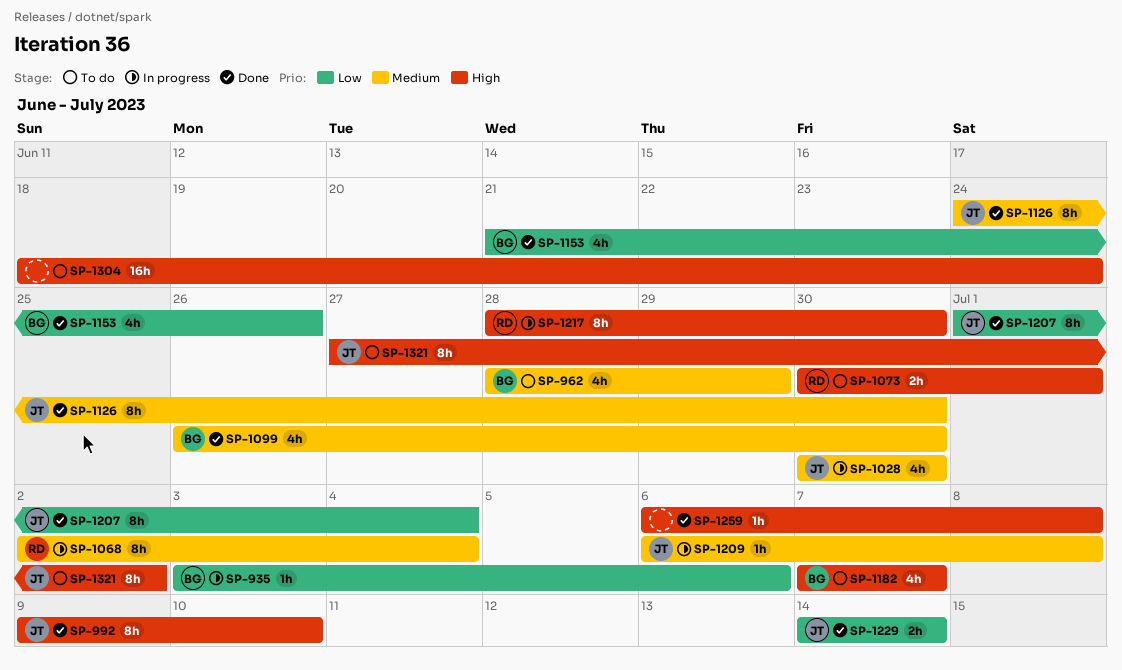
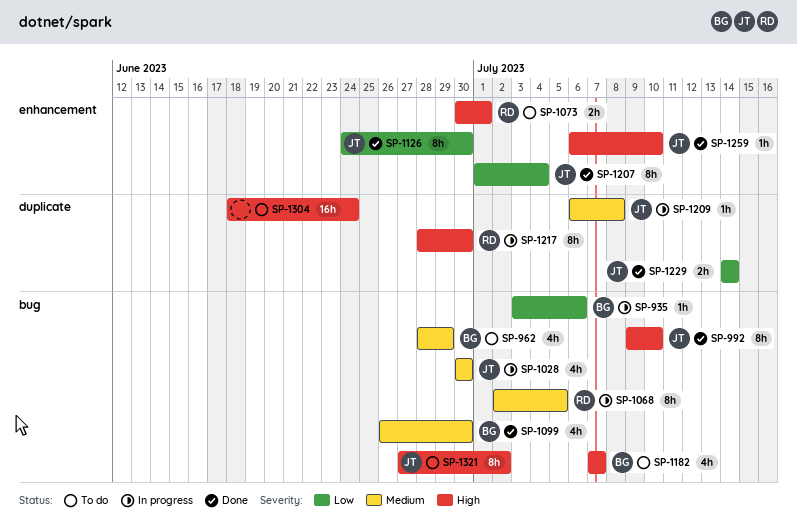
SP-1068, due: Jul 4 -> Jul 5
SP-1126, priority: Medium -> Low
SP-1153: present -> none
SP-1259, owner: none -> JT
SP-1259, due: Jul 8 -> Jul 10

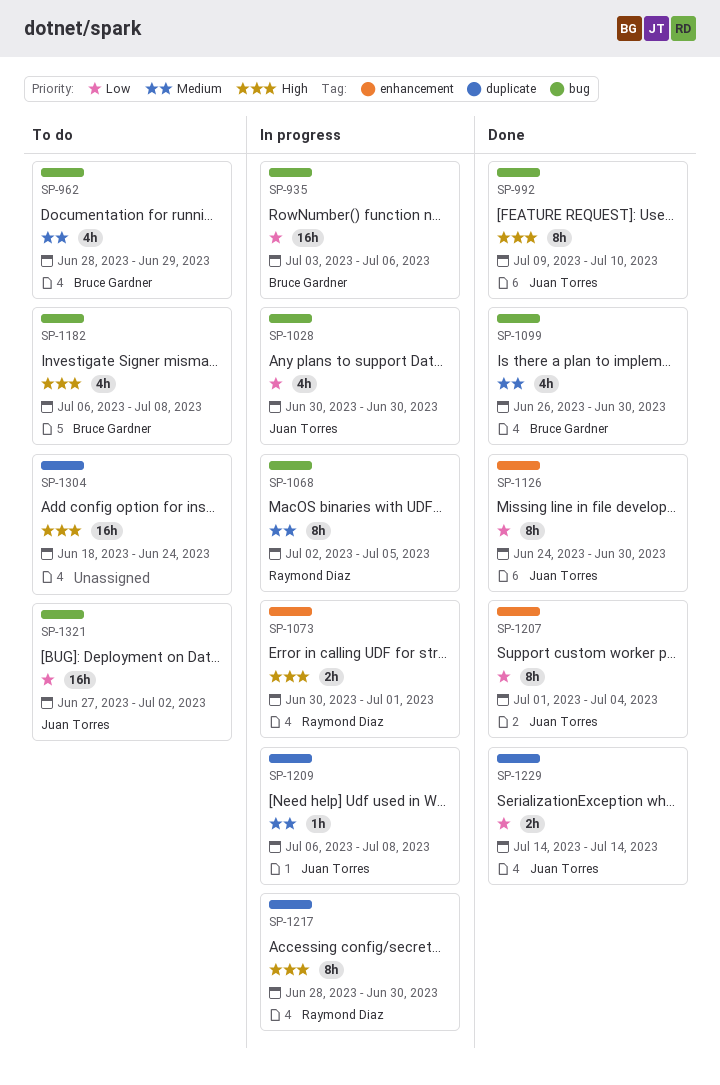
SP-935, estimate: 1h -> 16h
SP-1028, priority: Medium -> Low
SP-1073, status: To do -> In progress
SP-1182, start: Jul 7 -> Jul 6
SP-1182, due: Jul 7 -> Jul 8
SP-1259: present -> none
SP-1321, priority: High -> Low
SP-1321, estimate: 8h -> 16h

